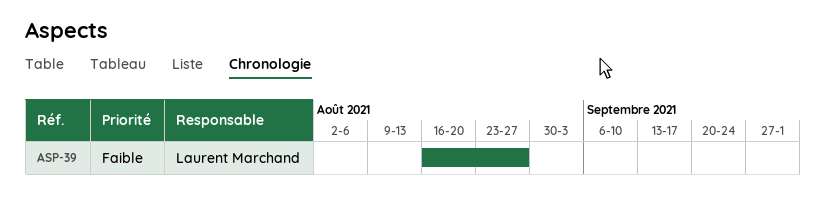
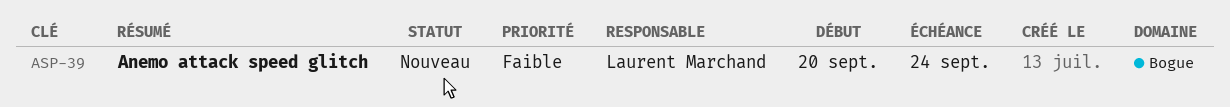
ASP-39, start: Aug 16 -> Sep 20
ASP-39, due: Aug 27 -> Sep 24

